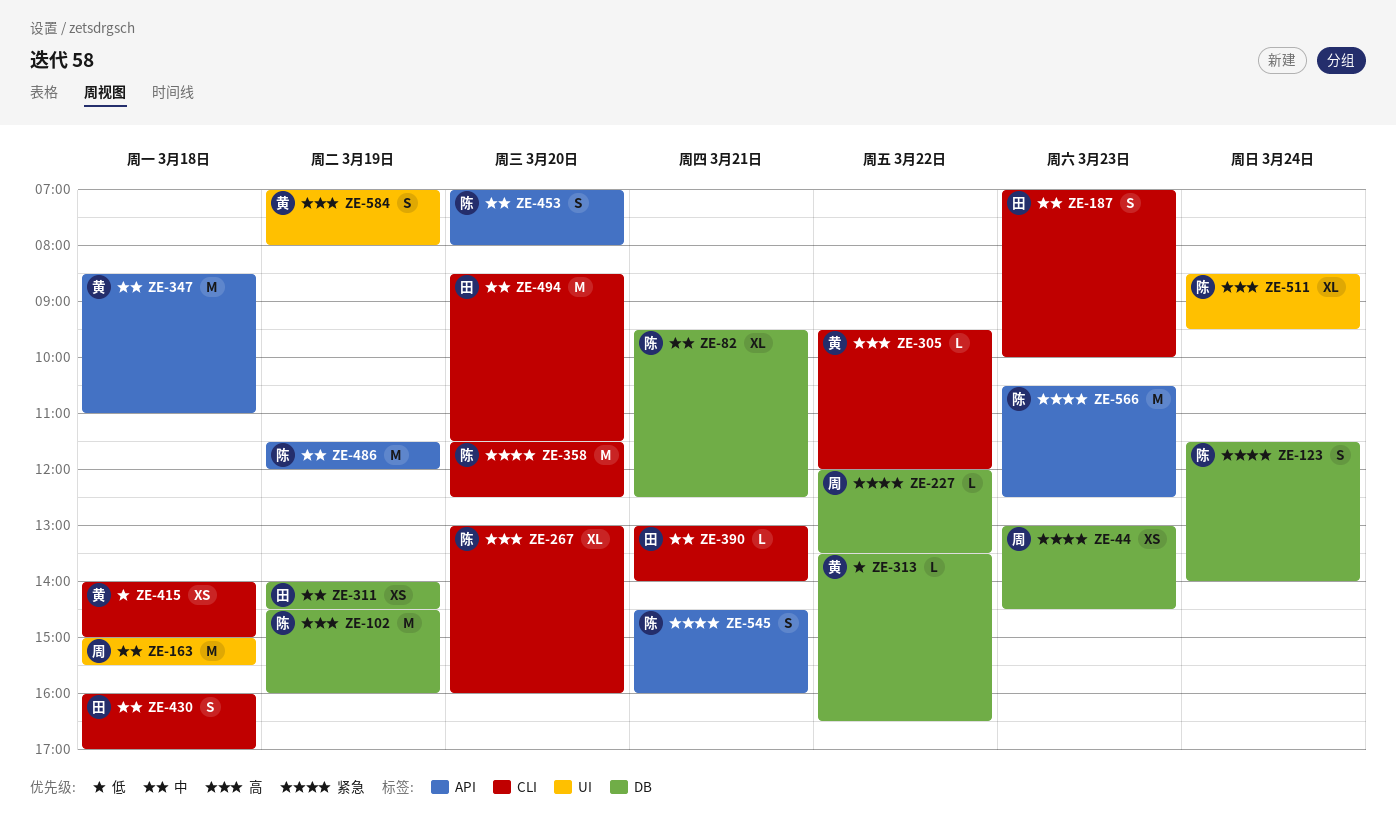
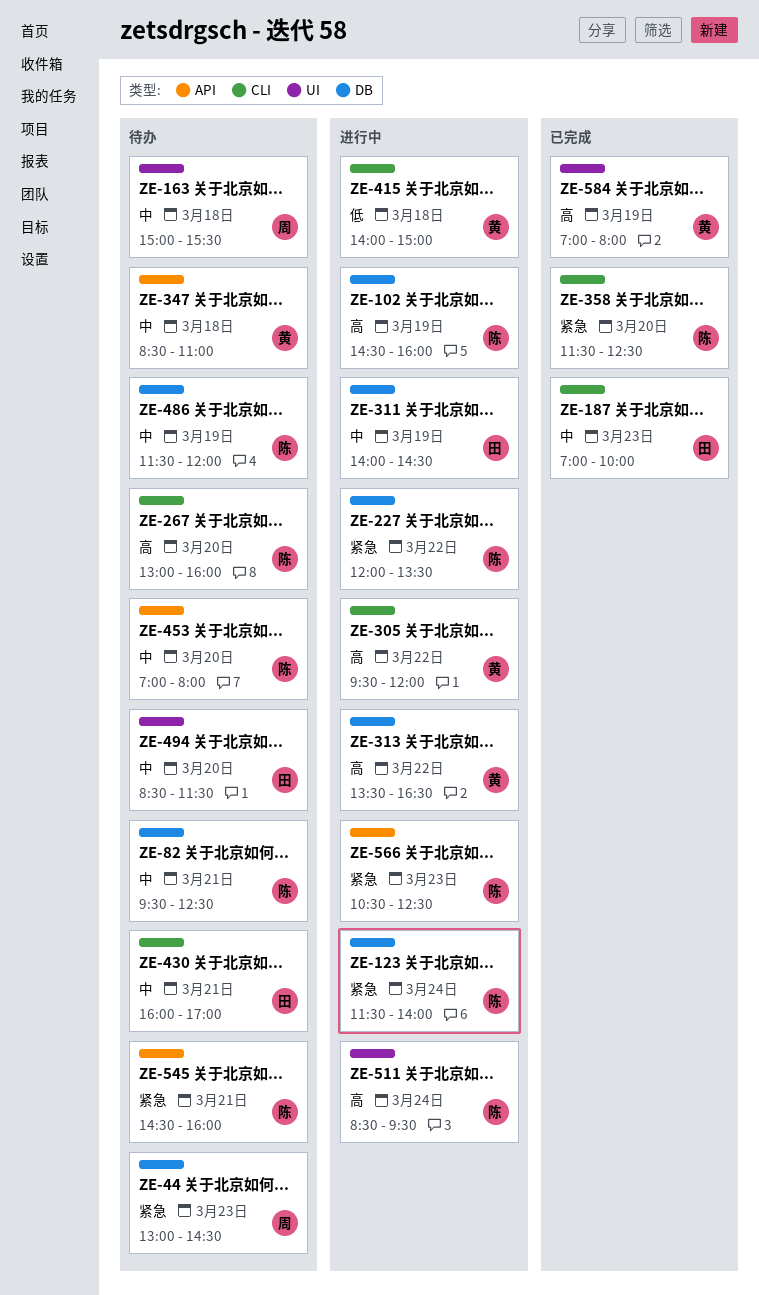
ZE-227, owner: 周 -> 陈
ZE-313, priority: 低 -> 高
ZE-390: present -> none
ZE-430, day: Mar 18 -> Mar 21
ZE-486, label: API -> DB
ZE-494, label: CLI -> UI

